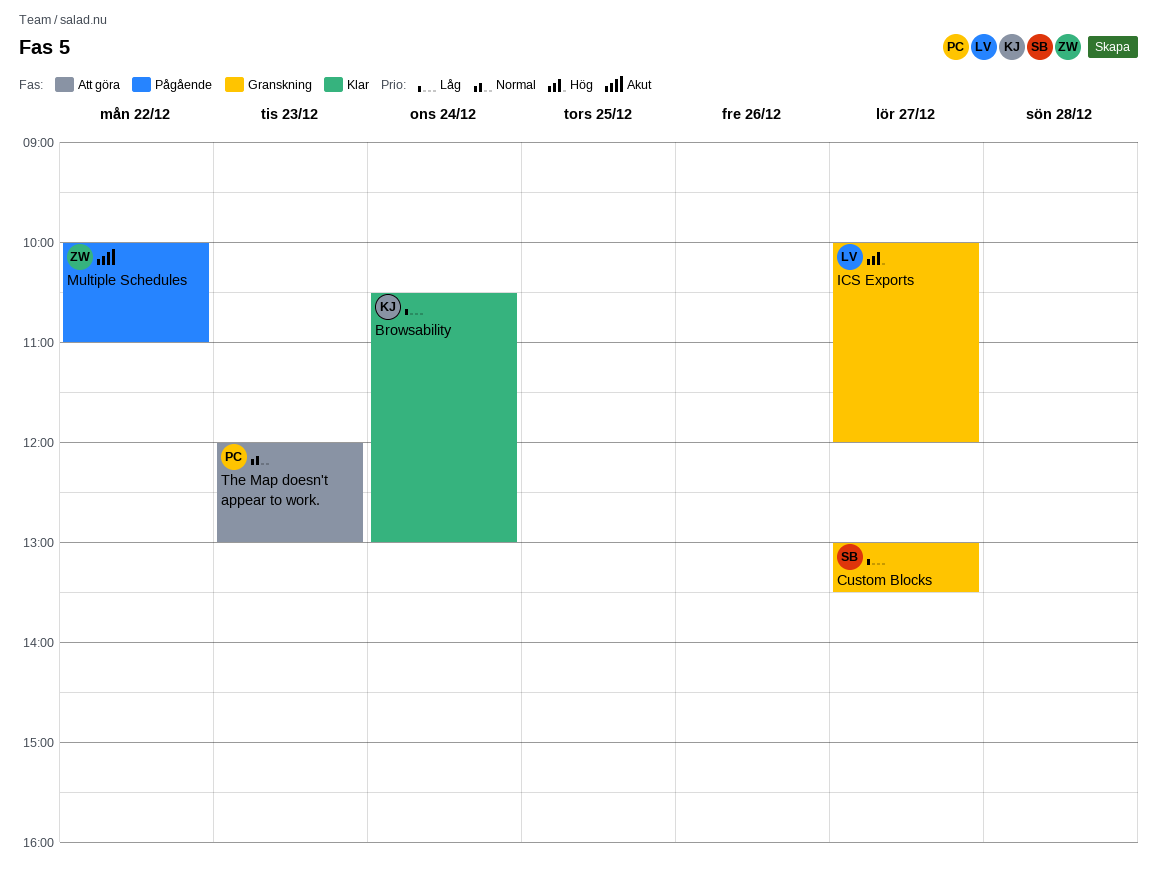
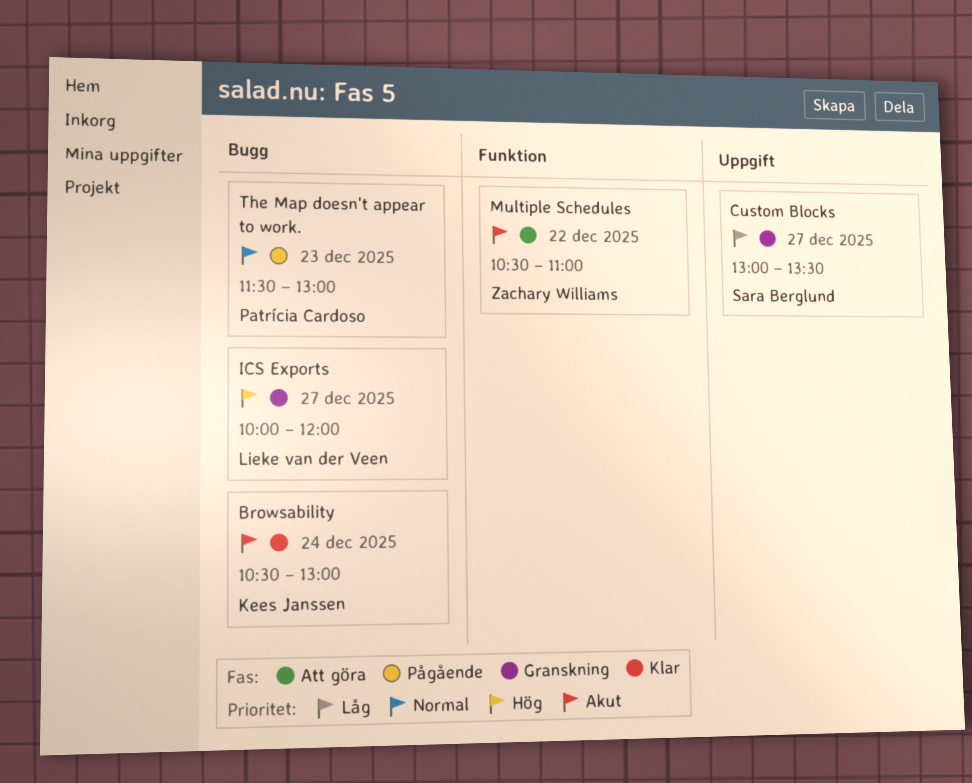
Browsability, priority: Låg -> Akut
Multiple Schedules, status: Pågående -> Att göra
Multiple Schedules, begins: 10:00 -> 10:30
The Map doesn't appear to work., status: Att göra -> Pågående
The Map doesn't appear to work., begins: 12:00 -> 11:30

